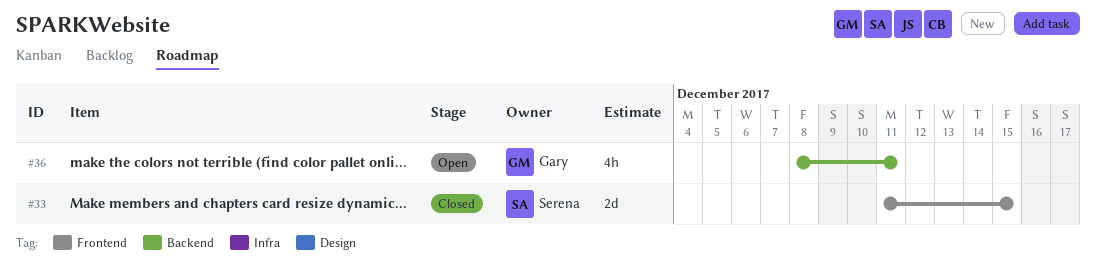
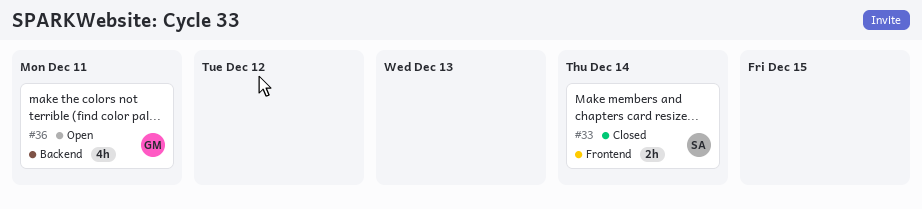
#33, estimate: 2d -> 2h
#33, due: Dec 15 -> Dec 14

